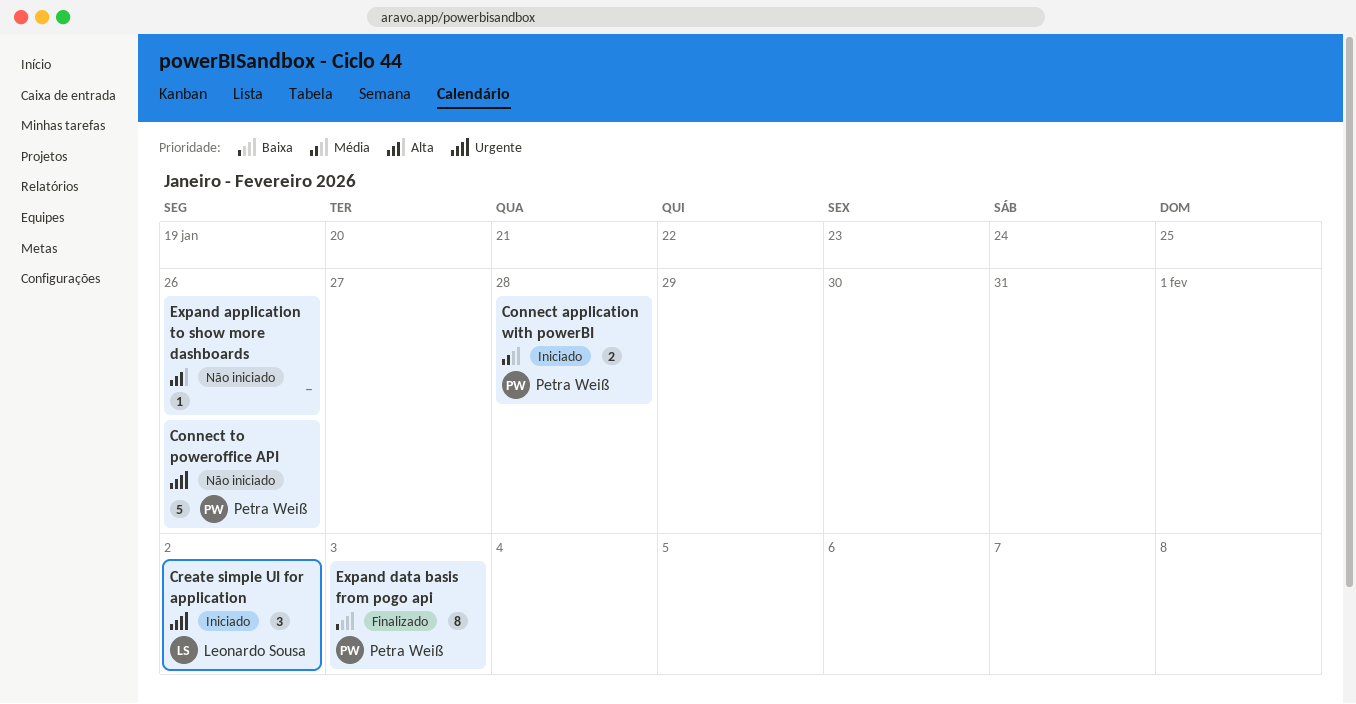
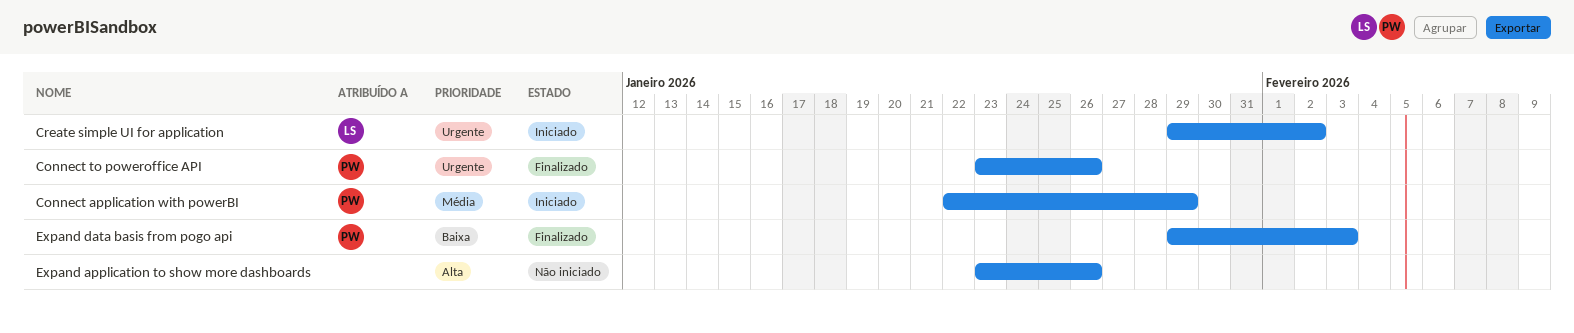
Connect application with powerBI, due: Jan 28 -> Jan 29
Connect to poweroffice API, status: Não iniciado -> Finalizado

